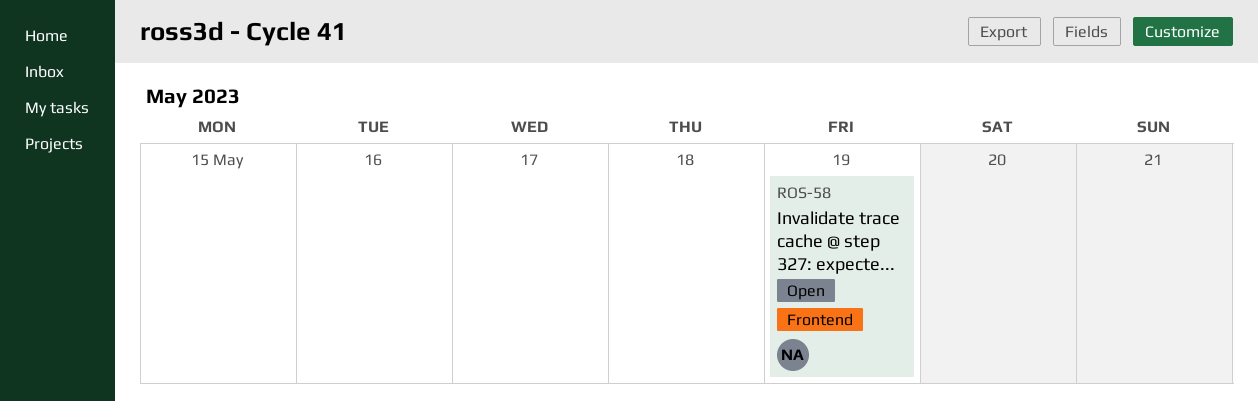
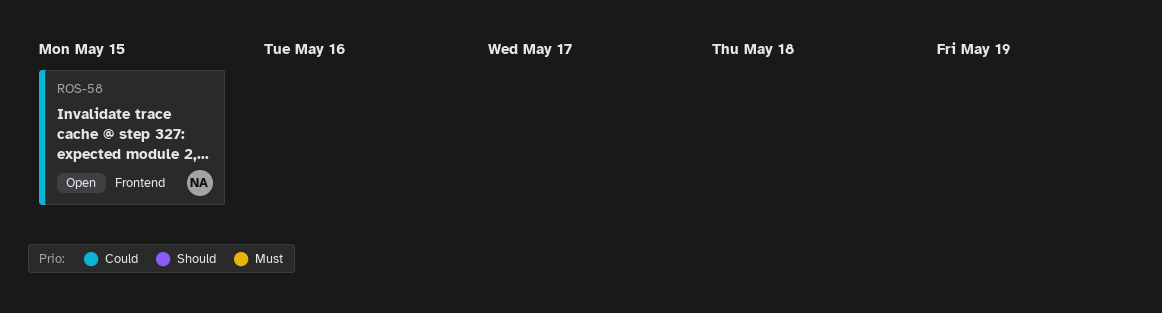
ROS-58, due: May 19 -> May 15

